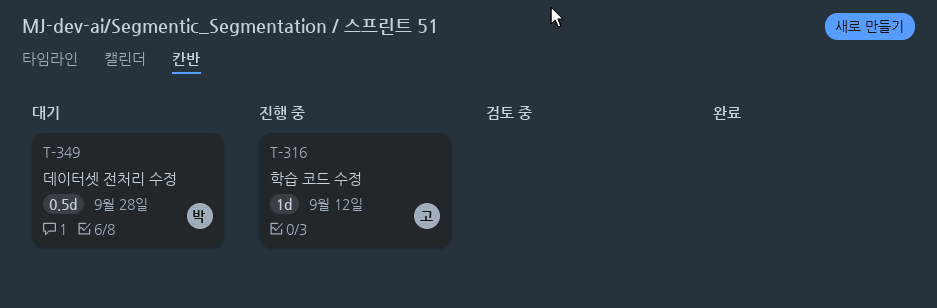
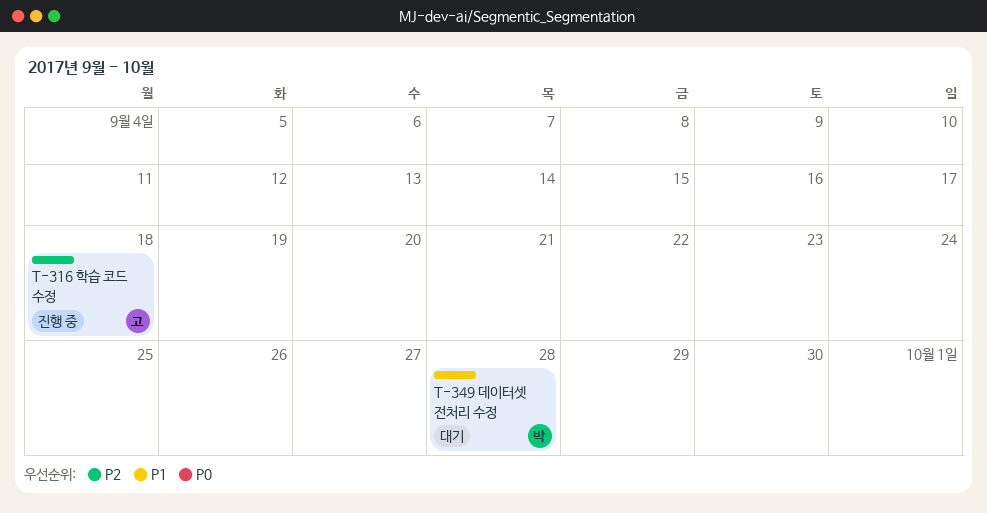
T-316, due: Sep 12 -> Sep 18

